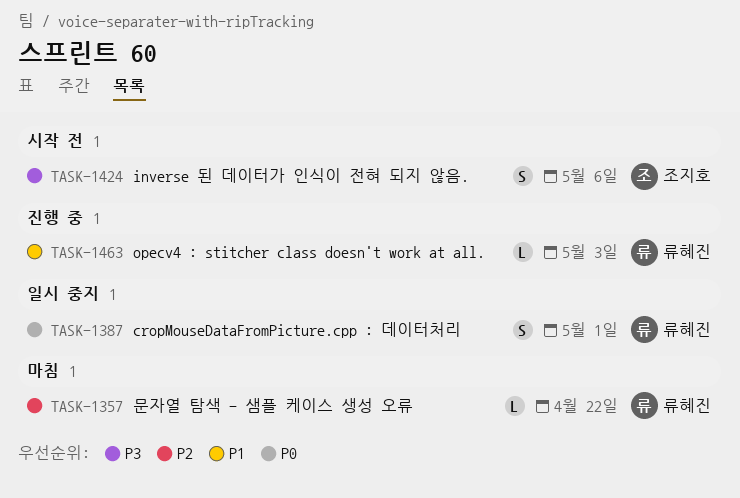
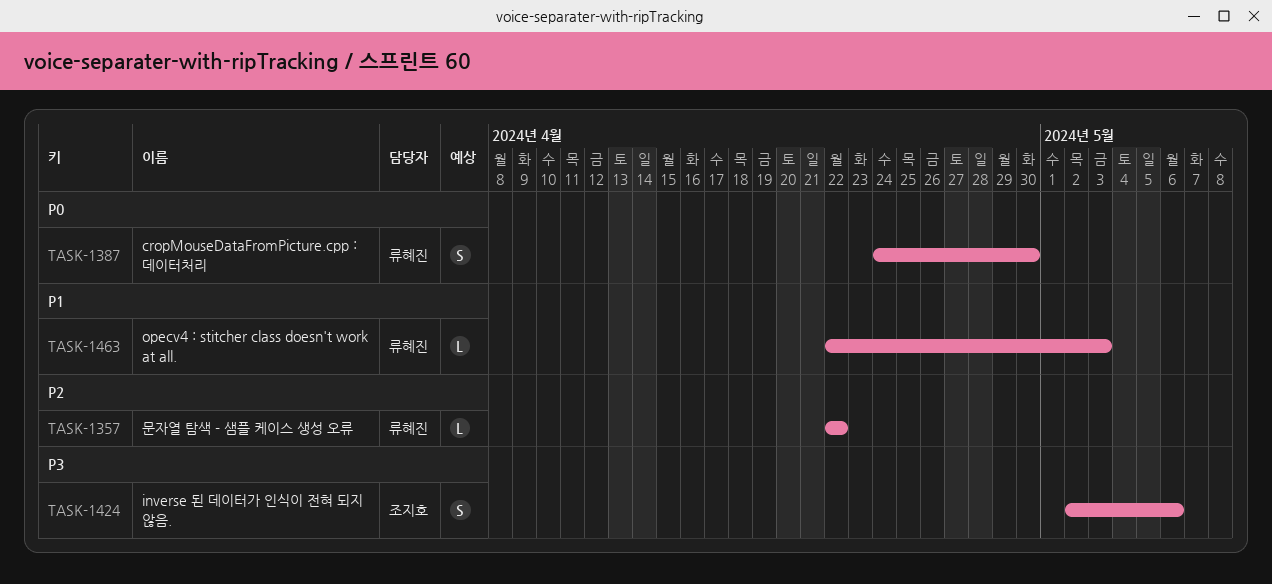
TASK-1387, due: May 1 -> Apr 30

